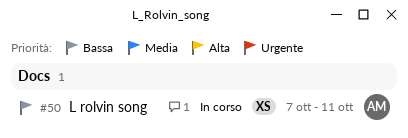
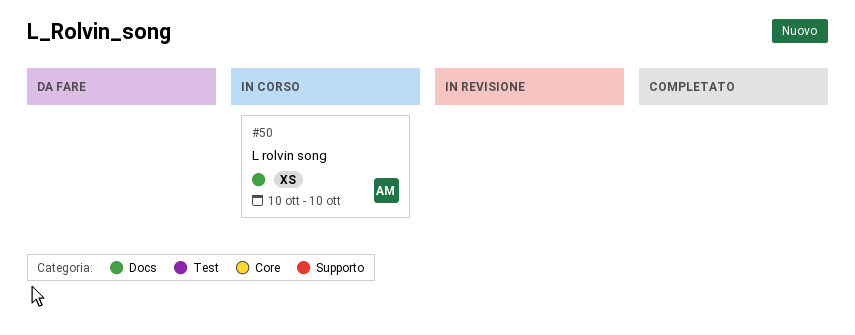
#50, start: Oct 7 -> Oct 10
#50, due: Oct 11 -> Oct 10

